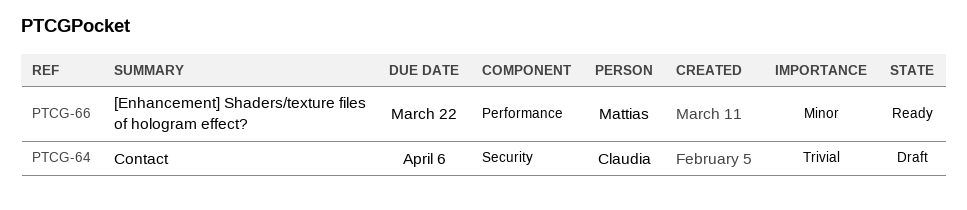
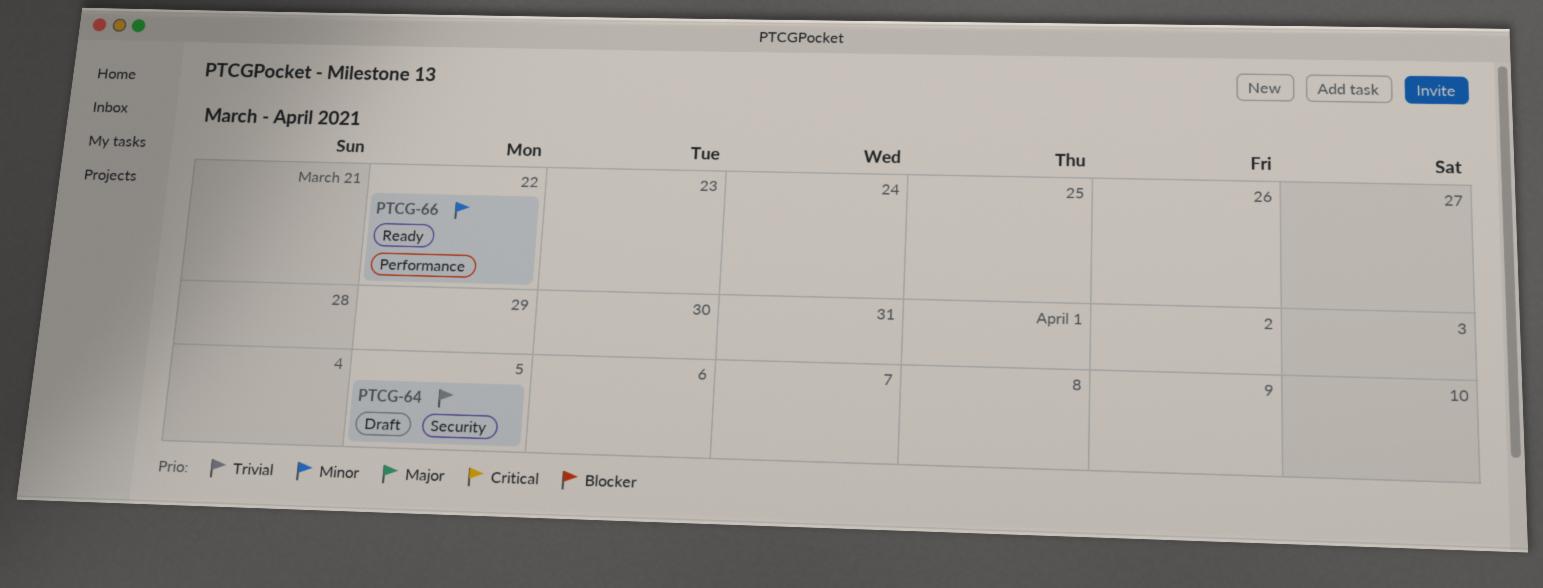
PTCG-64, due: Apr 6 -> Apr 5

